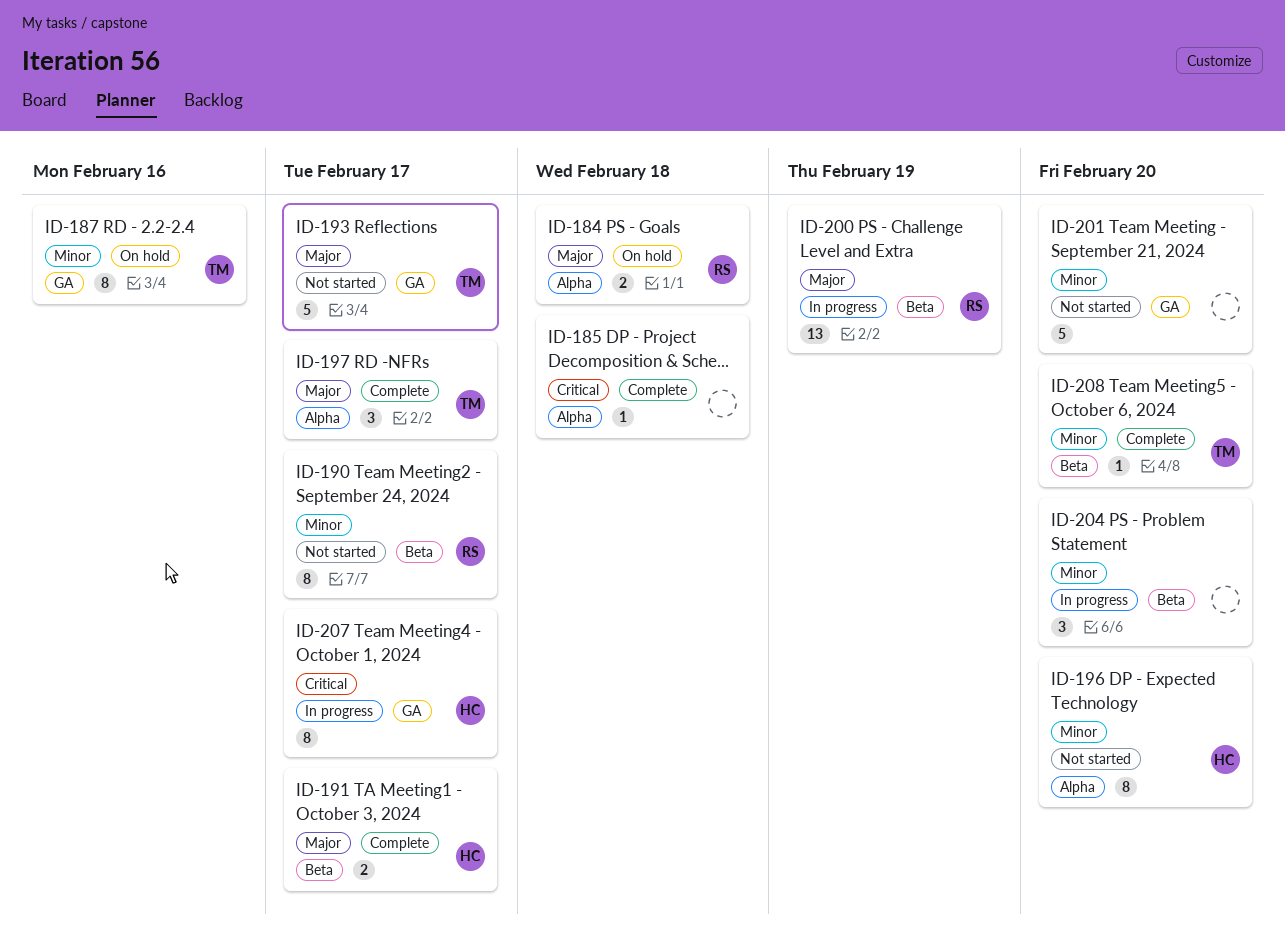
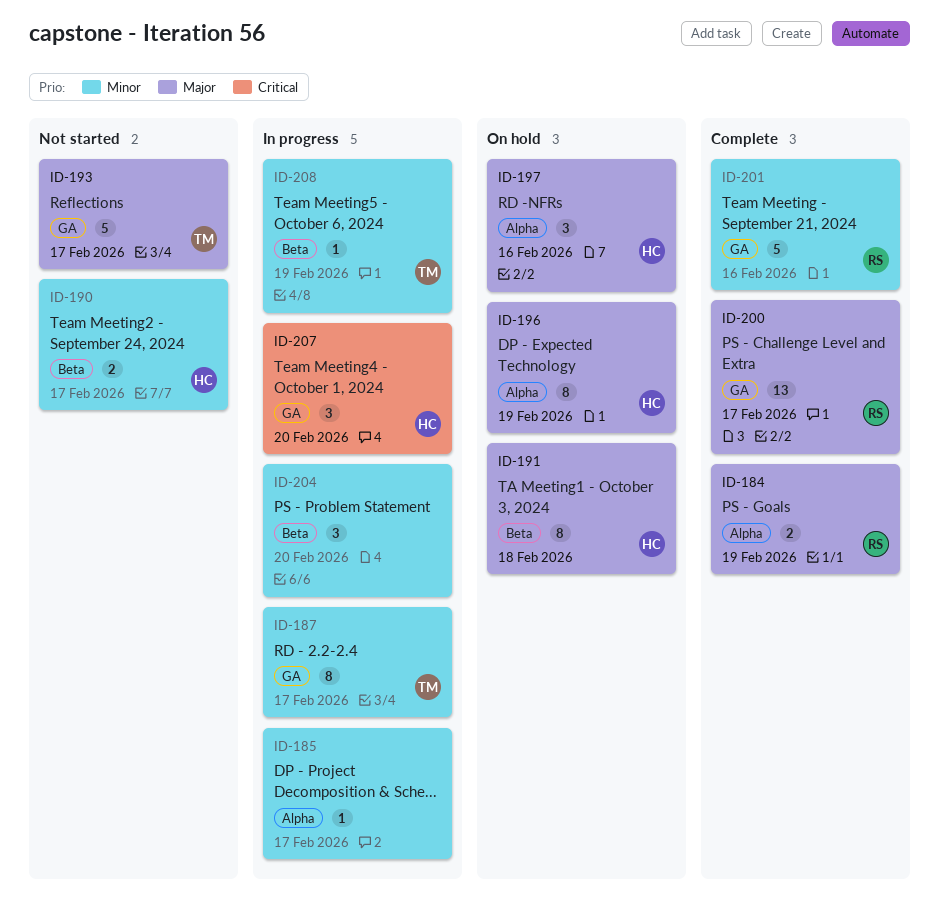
ID-184, status: On hold -> Complete
ID-184, due: Feb 18 -> Feb 19
ID-185, status: Complete -> In progress
ID-185, priority: Critical -> Minor
ID-185, due: Feb 18 -> Feb 17
ID-187, status: On hold -> In progress
ID-187, due: Feb 16 -> Feb 17
ID-190, owner: RS -> HC
ID-190, estimate: 8 -> 2
ID-191, status: Complete -> On hold
ID-191, estimate: 2 -> 8
ID-191, due: Feb 17 -> Feb 18
ID-196, status: Not started -> On hold
ID-196, priority: Minor -> Major
ID-196, due: Feb 20 -> Feb 19
ID-197, status: Complete -> On hold
ID-197, owner: TM -> HC
ID-197, due: Feb 17 -> Feb 16
ID-200, status: In progress -> Complete
ID-200, label: Beta -> GA
ID-200, due: Feb 19 -> Feb 17
ID-201, status: Not started -> Complete
ID-201, owner: none -> RS
ID-201, due: Feb 20 -> Feb 16
ID-207, estimate: 8 -> 3
ID-207, due: Feb 17 -> Feb 20
ID-208, status: Complete -> In progress
ID-208, due: Feb 20 -> Feb 19

